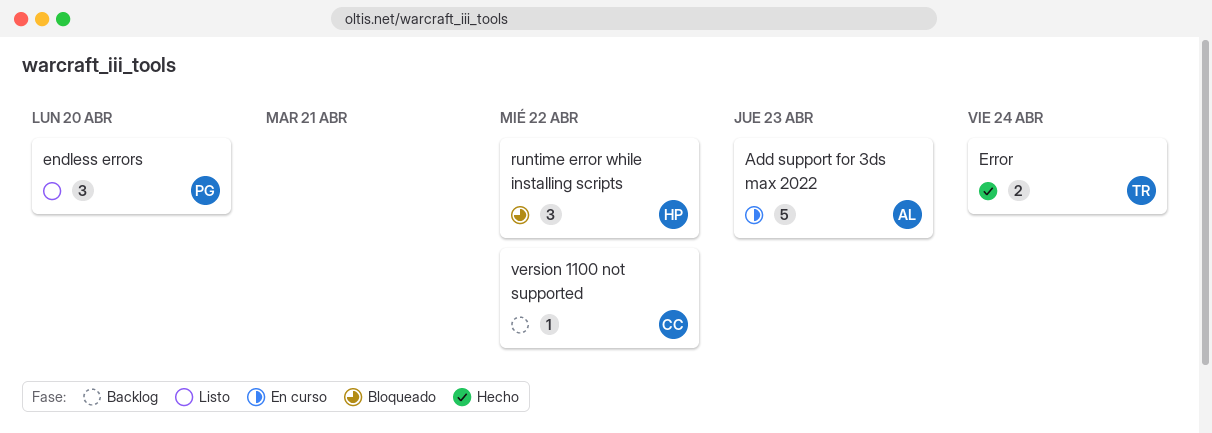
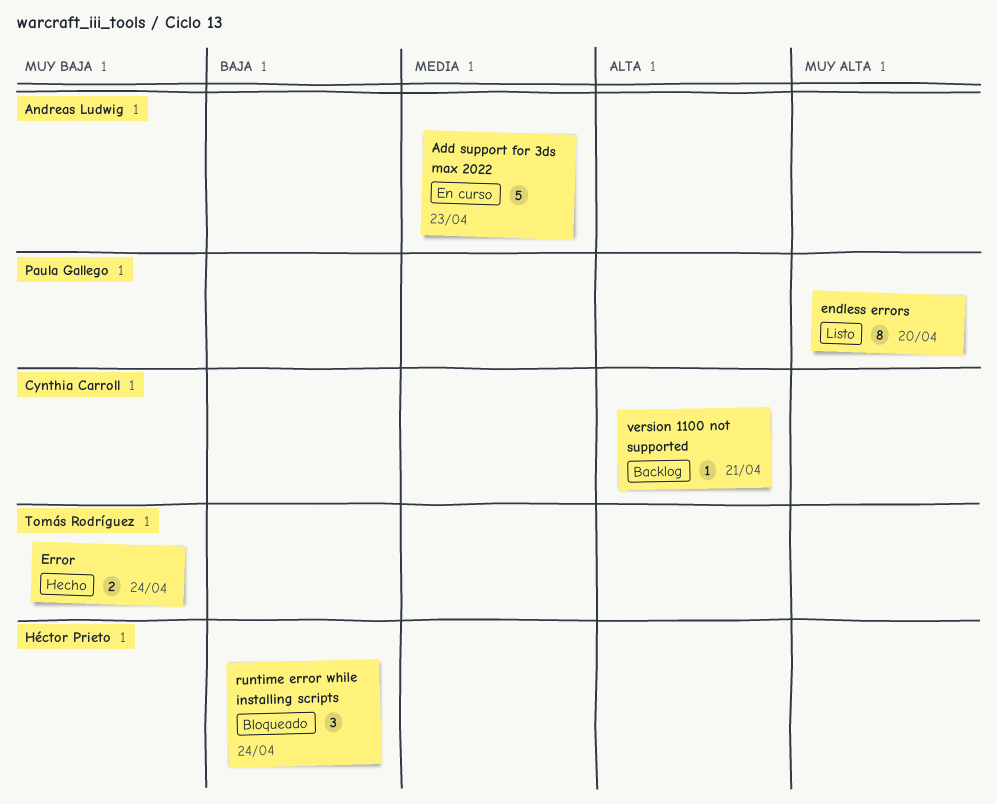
endless errors, estimate: 3 -> 8
runtime error while installing scripts, due: Apr 22 -> Apr 24
version 1100 not supported, due: Apr 22 -> Apr 21

